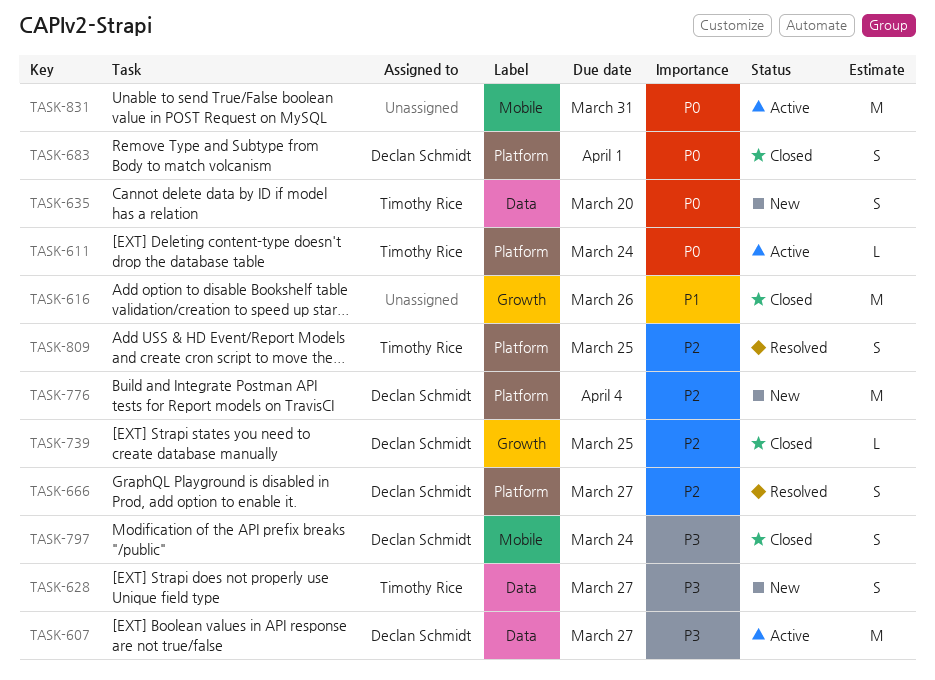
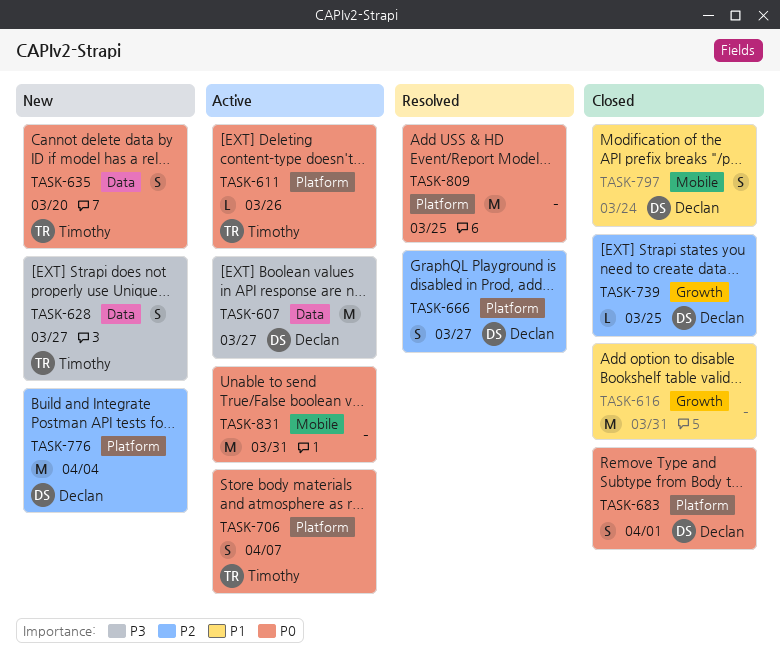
TASK-611, due: Mar 24 -> Mar 26
TASK-616, due: Mar 26 -> Mar 31
TASK-706: none -> present
TASK-797, priority: P3 -> P1
TASK-809, owner: Timothy Rice -> none
TASK-809, priority: P2 -> P0
TASK-809, estimate: S -> M

